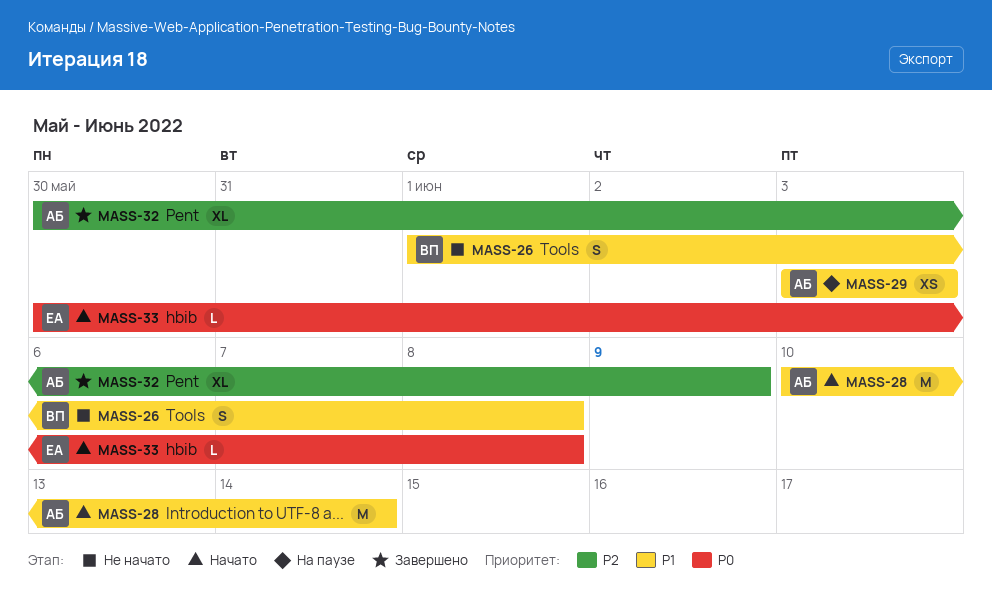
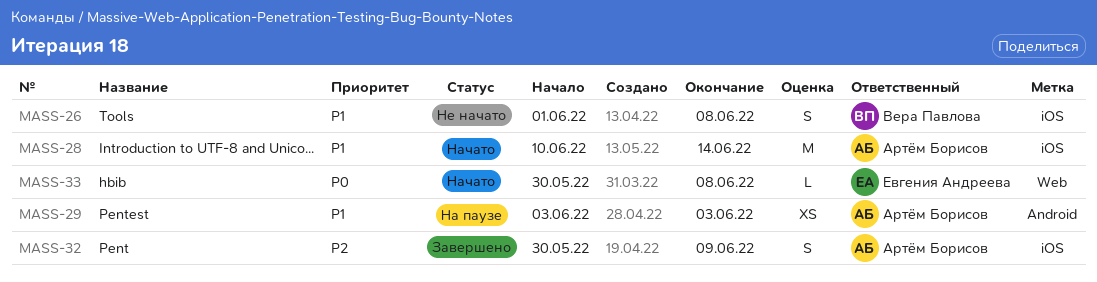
MASS-32, estimate: XL -> S

